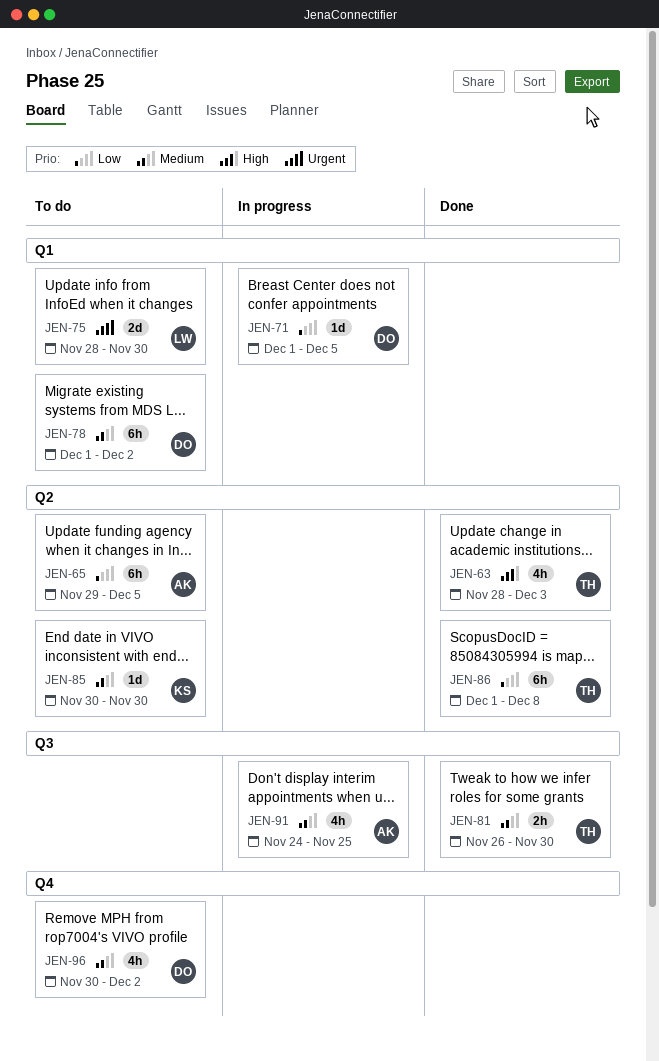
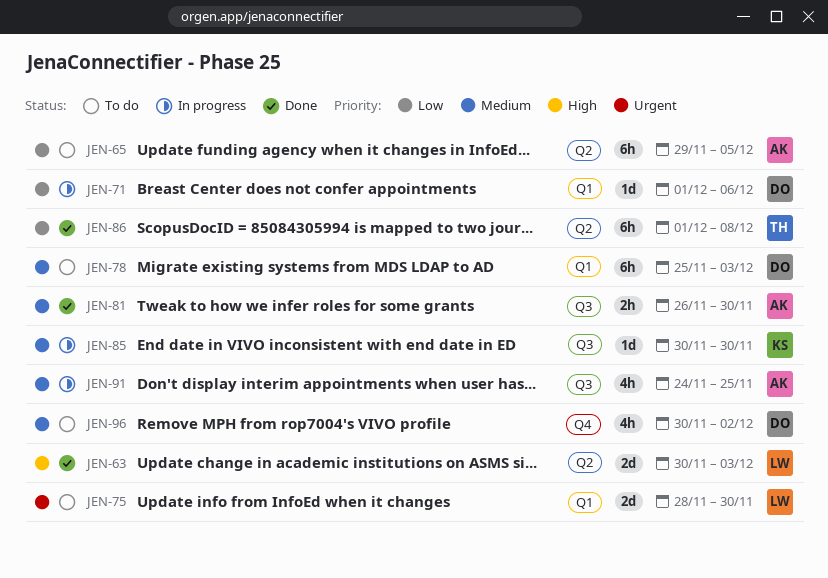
JEN-63, owner: TH -> LW
JEN-63, estimate: 4h -> 2d
JEN-63, start: Nov 28 -> Nov 30
JEN-71, due: Dec 5 -> Dec 6
JEN-78, start: Dec 1 -> Nov 25
JEN-78, due: Dec 2 -> Dec 3
JEN-81, owner: TH -> AK
JEN-85, status: To do -> In progress
JEN-85, label: Q2 -> Q3

